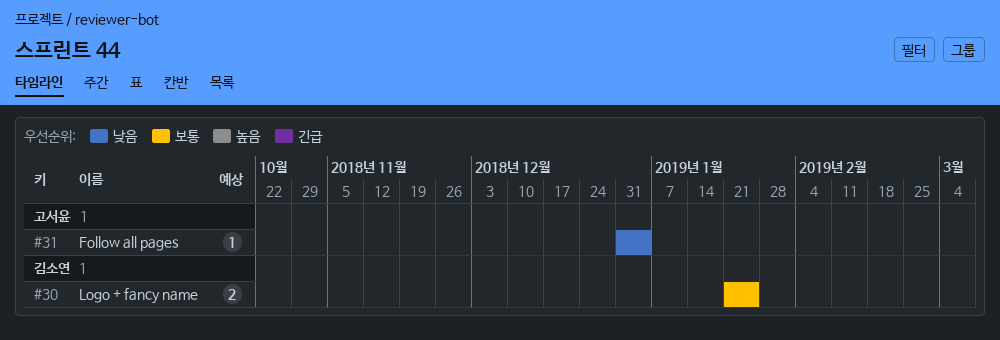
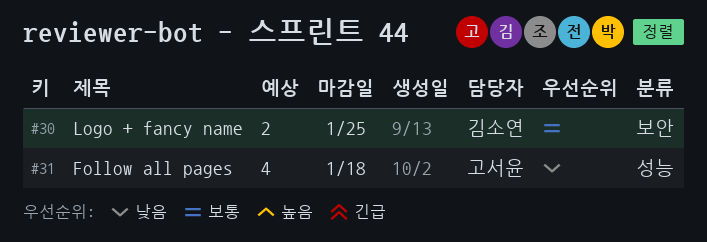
#31, estimate: 1 -> 4
#31, due: Jan 4 -> Jan 18

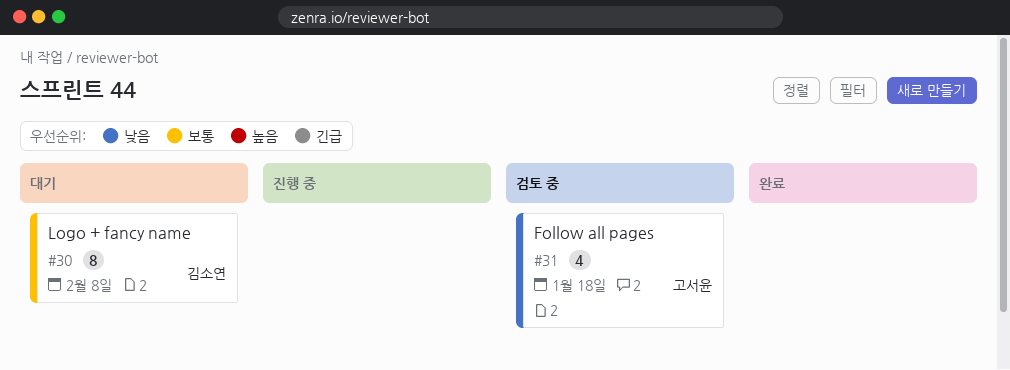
#30, estimate: 2 -> 8
#30, due: Jan 25 -> Feb 8

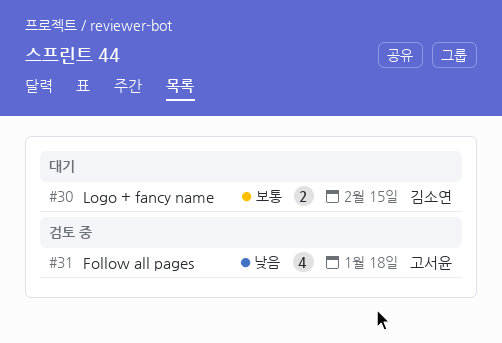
#30, estimate: 8 -> 2
#30, due: Feb 8 -> Feb 15

